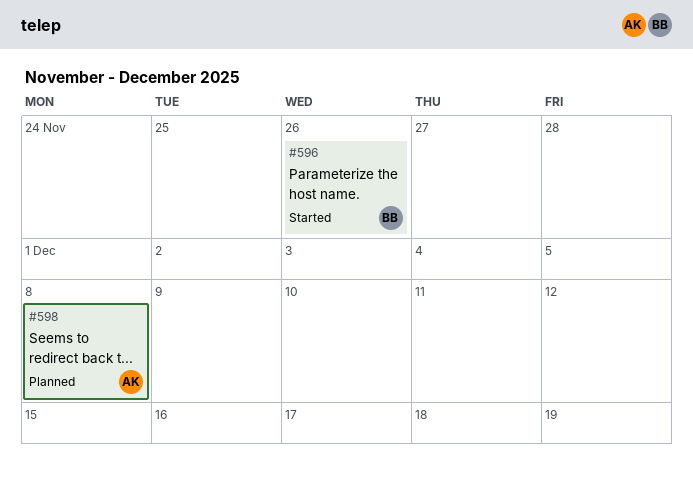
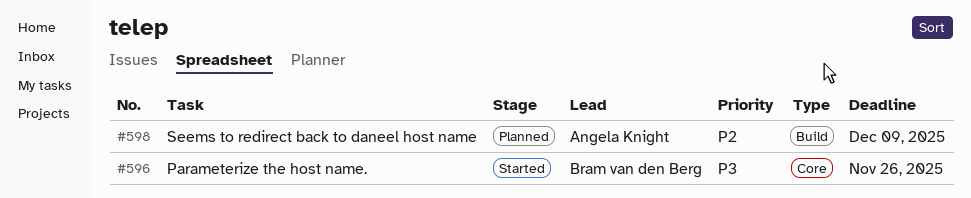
#598, due: Dec 8 -> Dec 9

